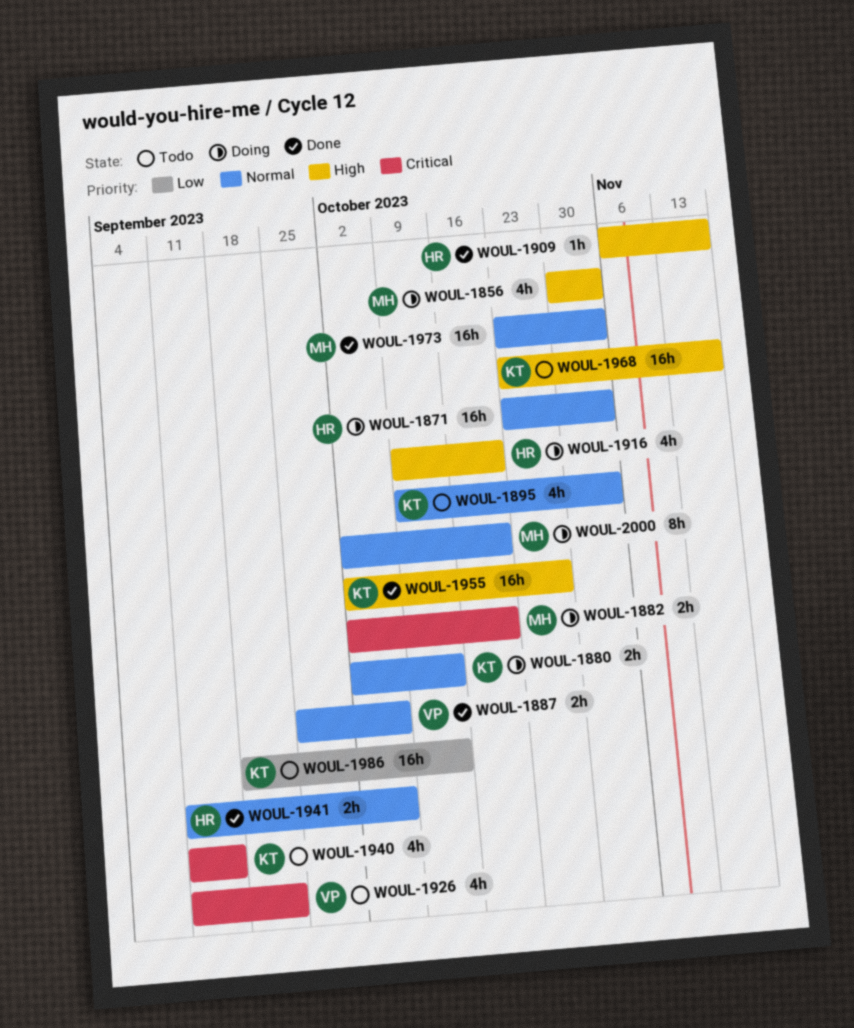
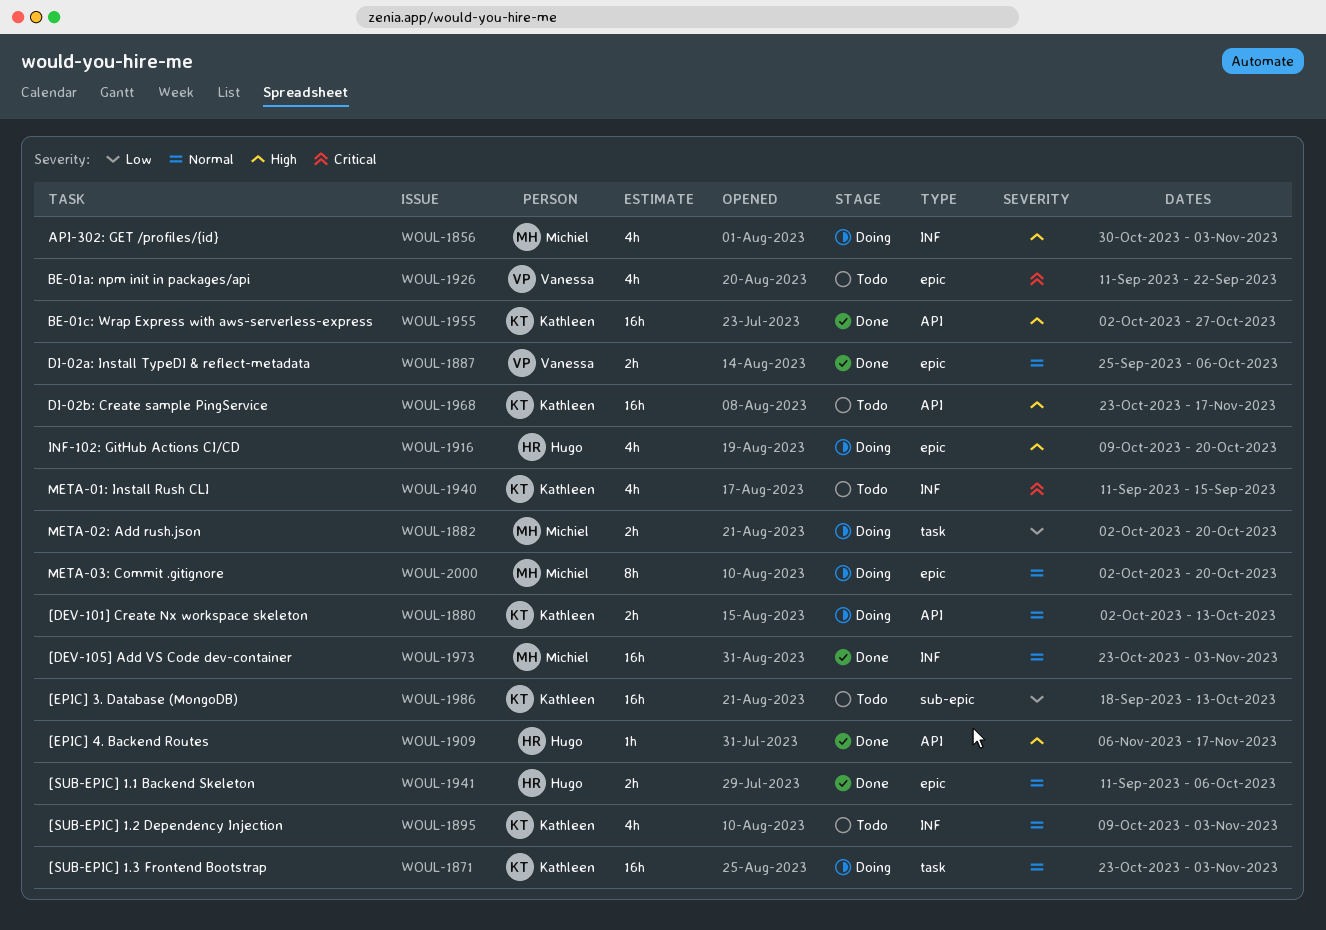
WOUL-1871, owner: Hugo -> Kathleen
WOUL-1882, priority: Critical -> Low

